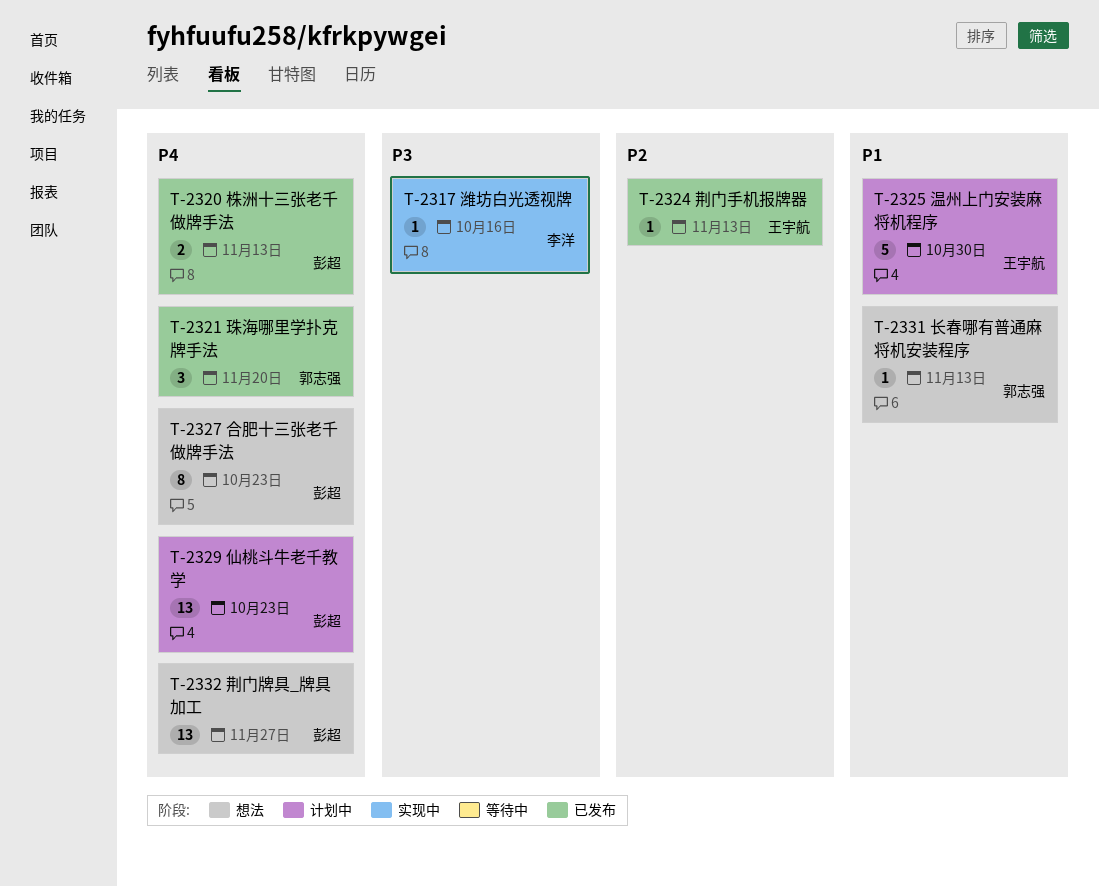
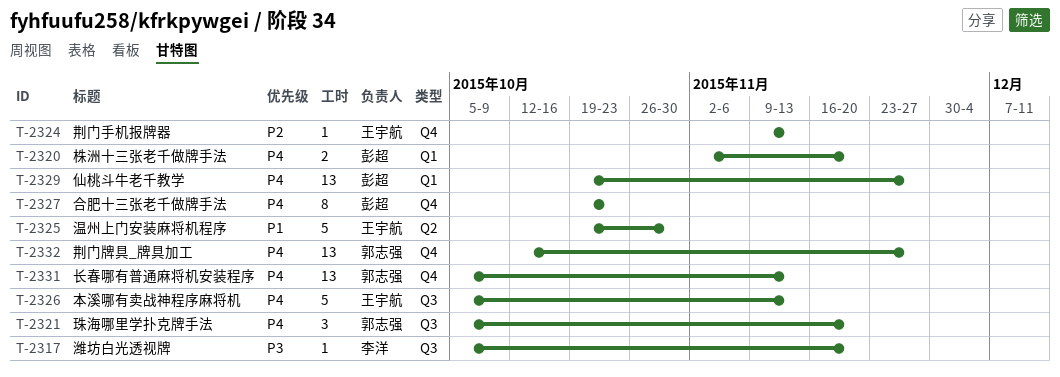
T-2317, due: Oct 16 -> Nov 20
T-2320, due: Nov 13 -> Nov 20
T-2326: none -> present
T-2329, due: Oct 23 -> Nov 27
T-2331, priority: P1 -> P4
T-2331, estimate: 1 -> 13
T-2332, owner: 彭超 -> 郭志强

